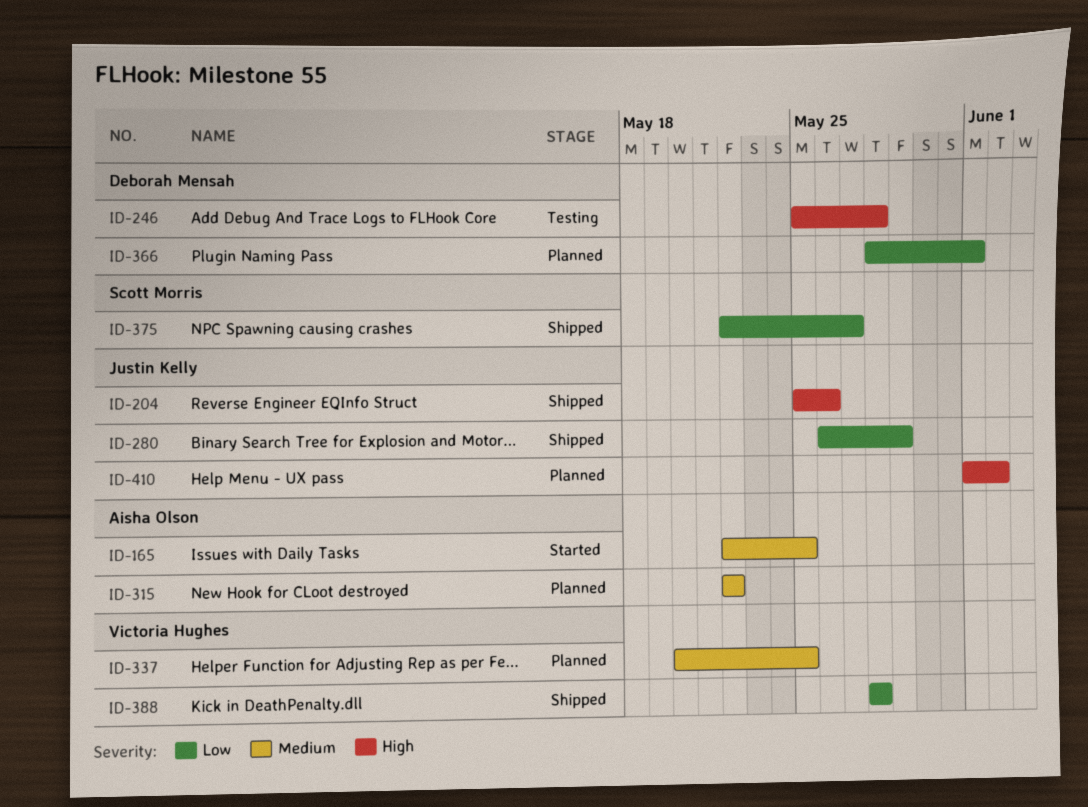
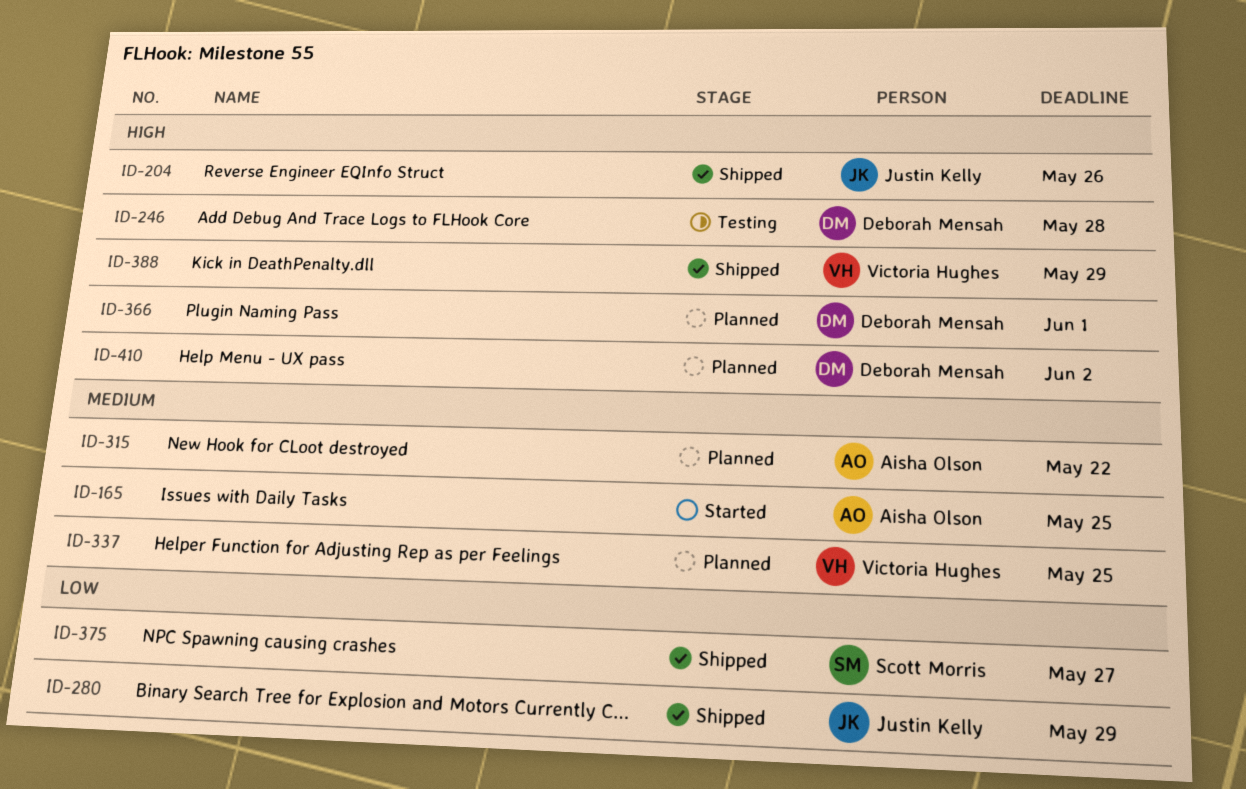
ID-366, priority: Low -> High
ID-388, priority: Low -> High
ID-388, due: May 28 -> May 29
ID-410, owner: Justin Kelly -> Deborah Mensah

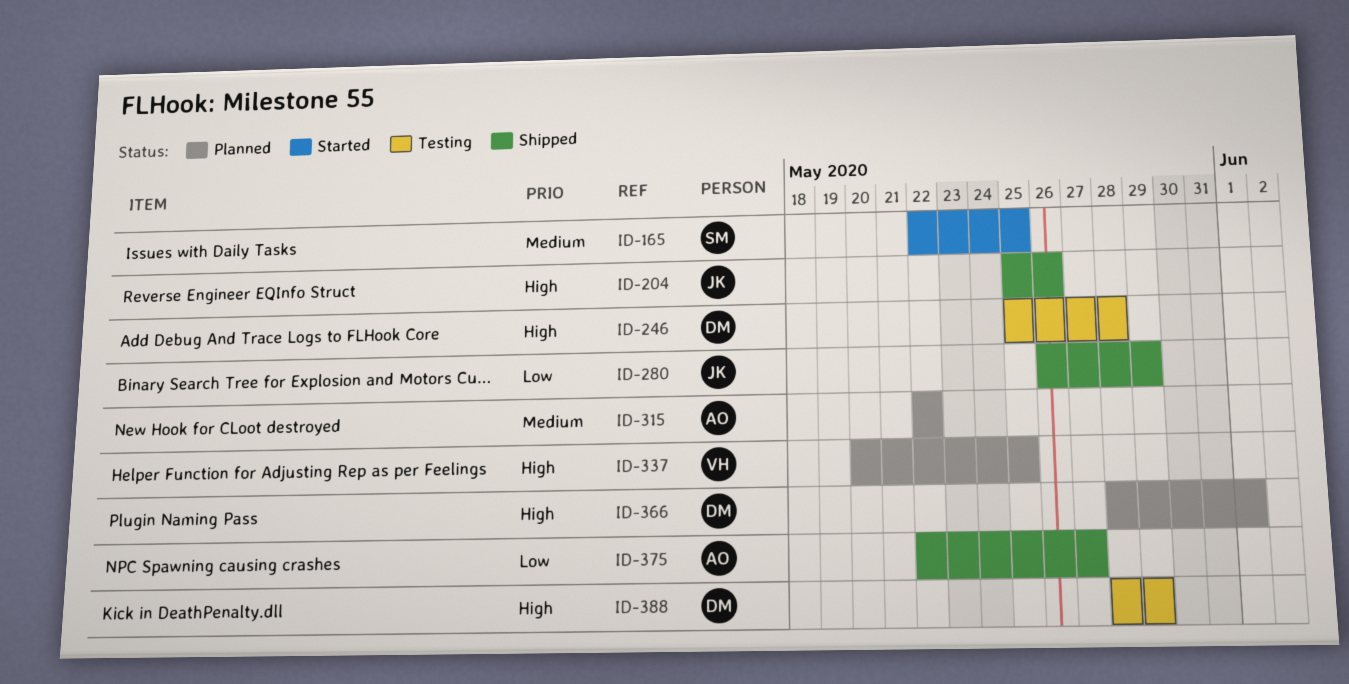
ID-165, owner: Aisha Olson -> Scott Morris
ID-337, priority: Medium -> High
ID-375, owner: Scott Morris -> Aisha Olson
ID-388, status: Shipped -> Testing
ID-388, owner: Victoria Hughes -> Deborah Mensah
ID-410: present -> none

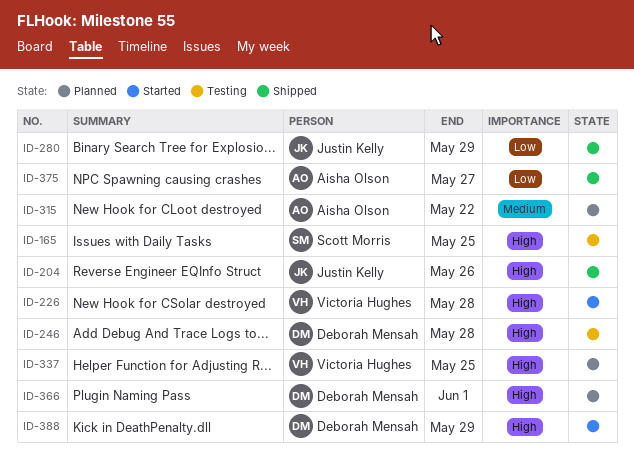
ID-165, status: Started -> Testing
ID-165, priority: Medium -> High
ID-226: none -> present
ID-388, status: Testing -> Started

